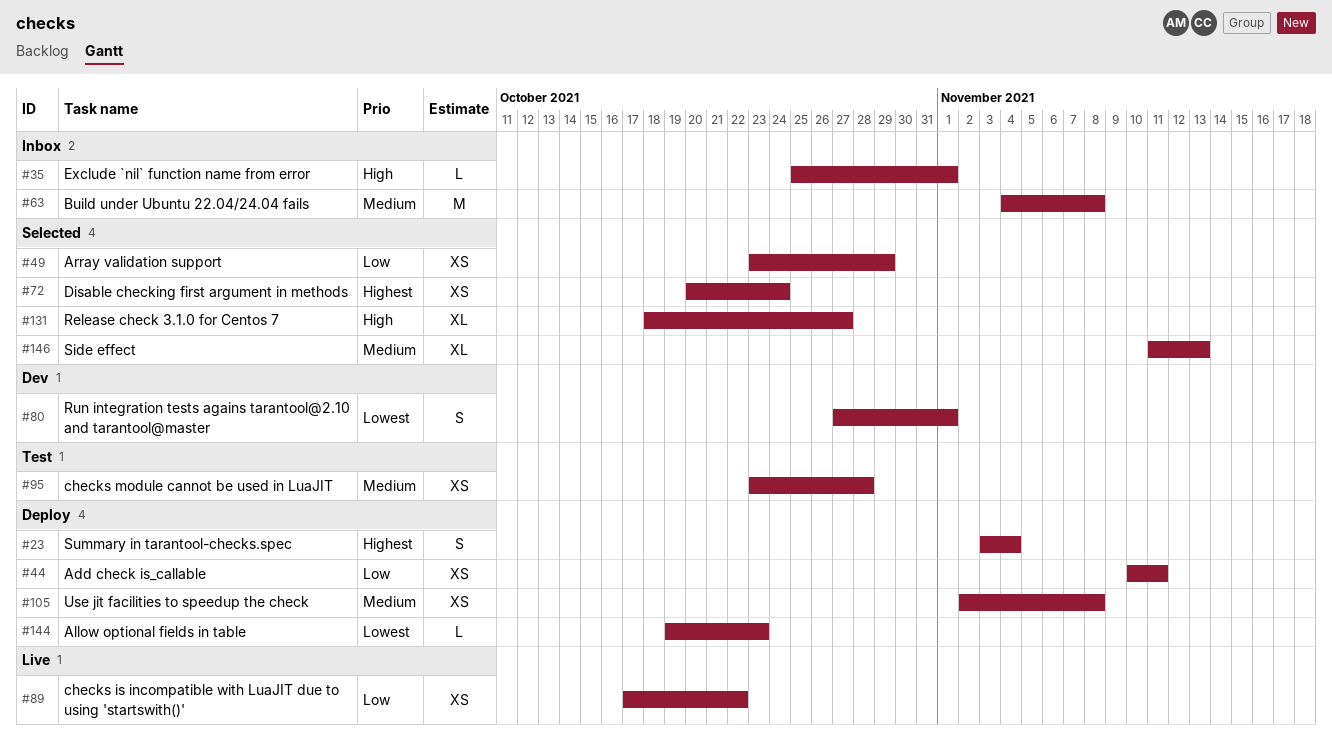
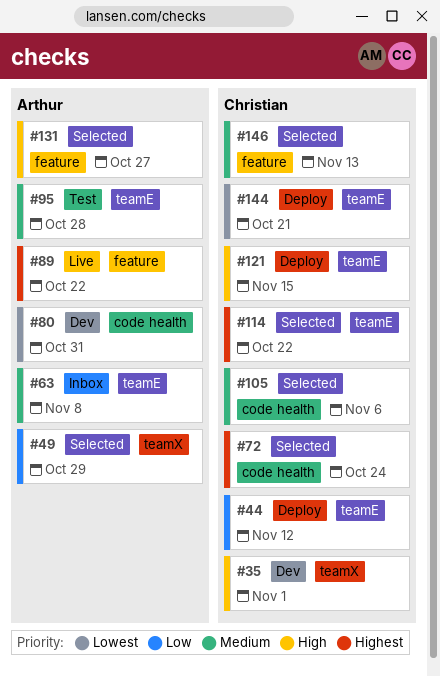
#23: present -> none
#35, status: Inbox -> Dev
#44, due: Nov 11 -> Nov 12
#80, due: Nov 1 -> Oct 31
#89, priority: Low -> Highest
#105, status: Deploy -> Selected
#105, due: Nov 8 -> Nov 6
#114: none -> present
#121: none -> present
#144, due: Oct 23 -> Oct 21

